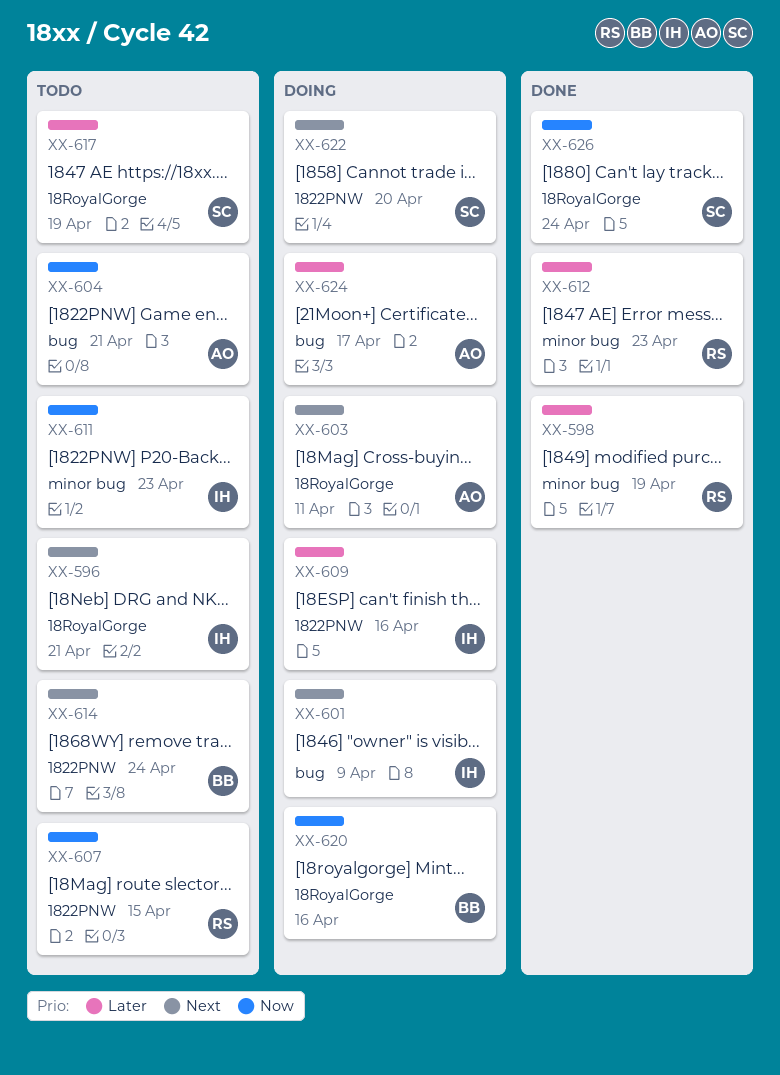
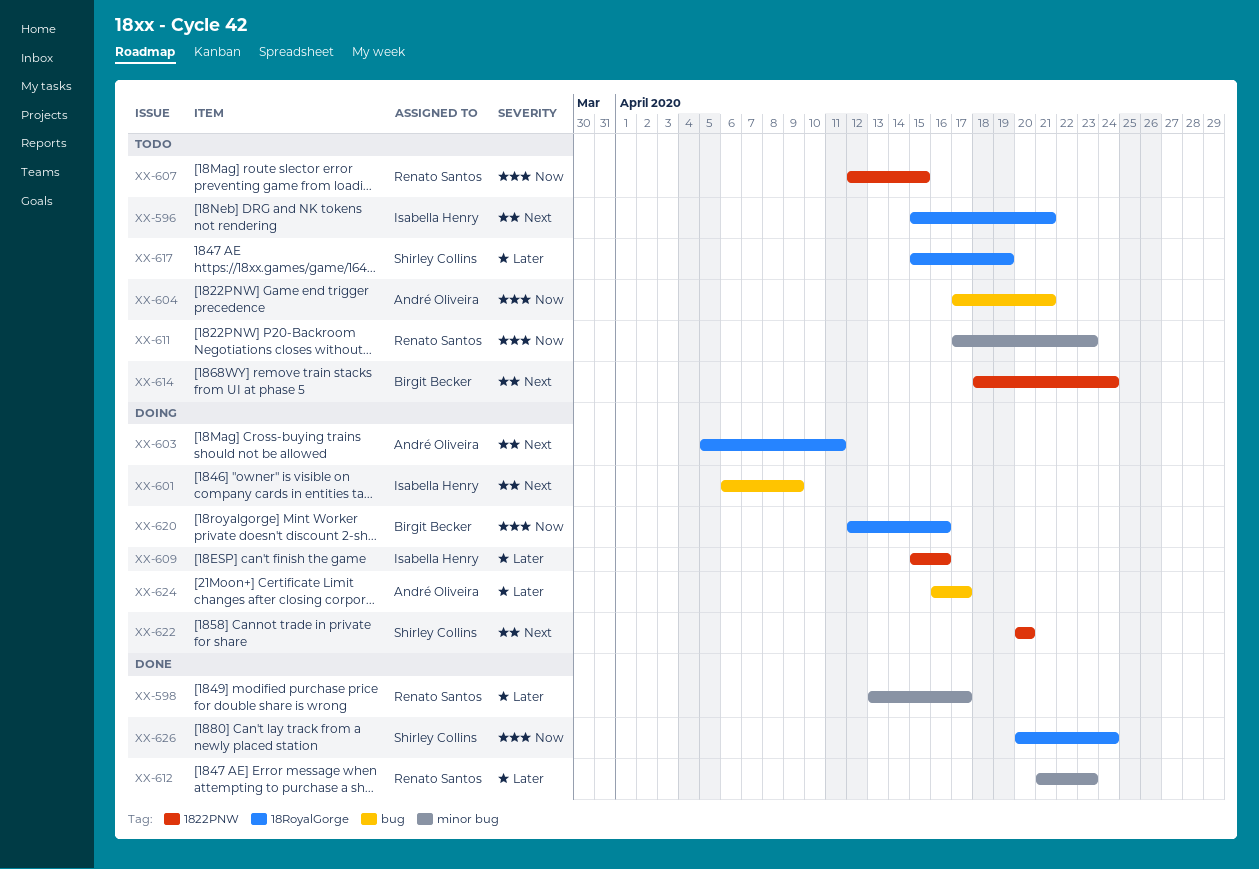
XX-598, due: Apr 19 -> Apr 17
XX-611, owner: Isabella Henry -> Renato Santos

